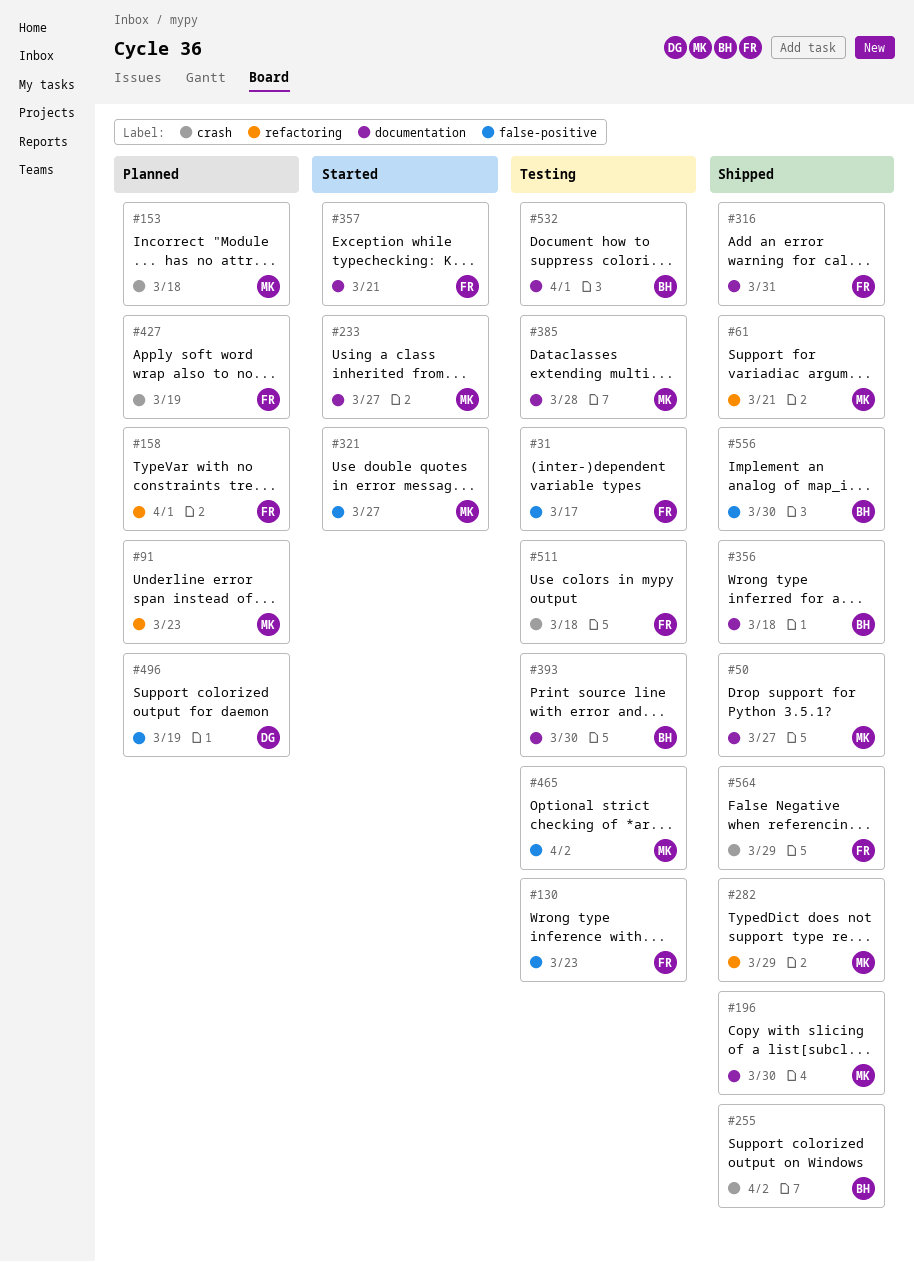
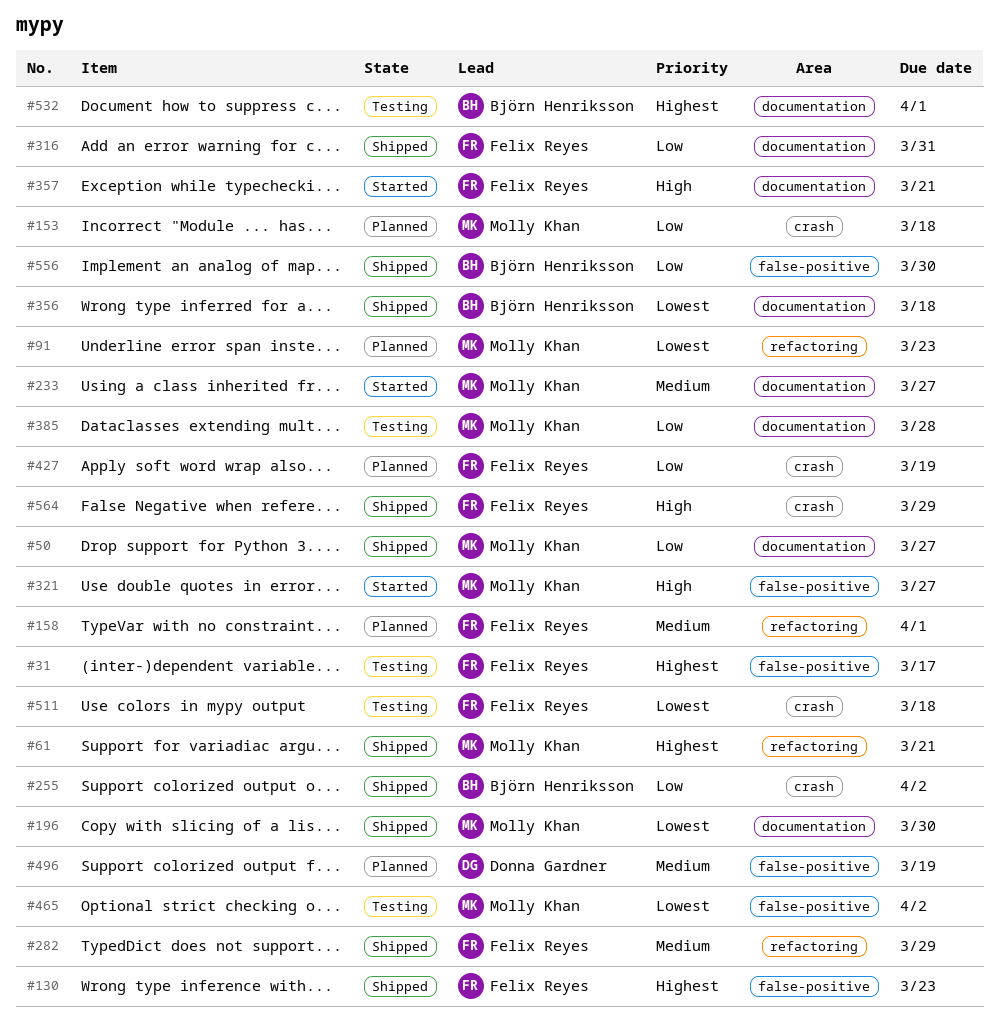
#130, status: Testing -> Shipped
#282, owner: Molly Khan -> Felix Reyes
#393: present -> none

